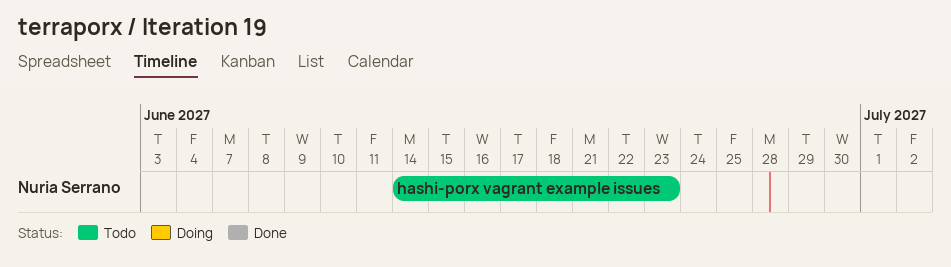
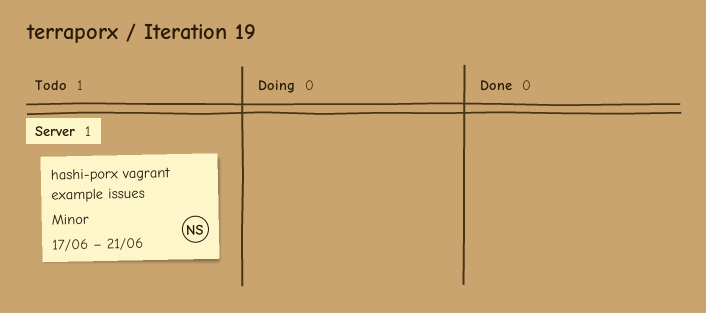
hashi-porx vagrant example issues, start: Jun 14 -> Jun 17
hashi-porx vagrant example issues, due: Jun 23 -> Jun 21

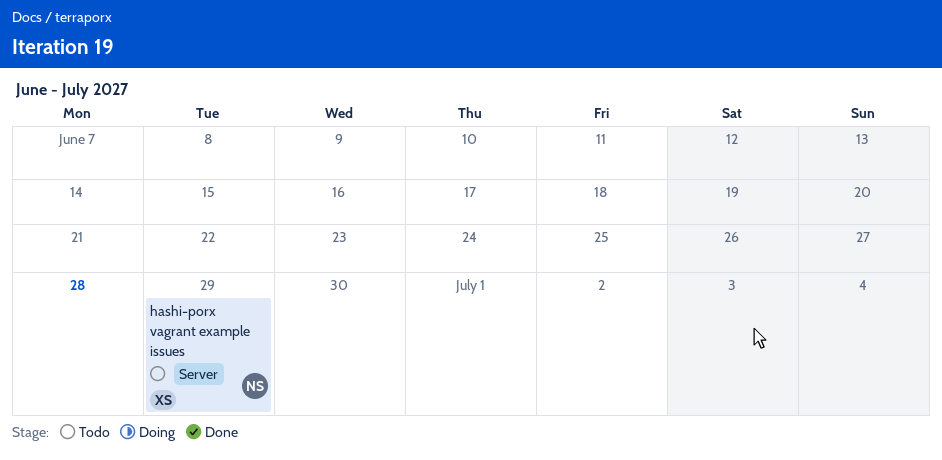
hashi-porx vagrant example issues, due: Jun 21 -> Jun 29

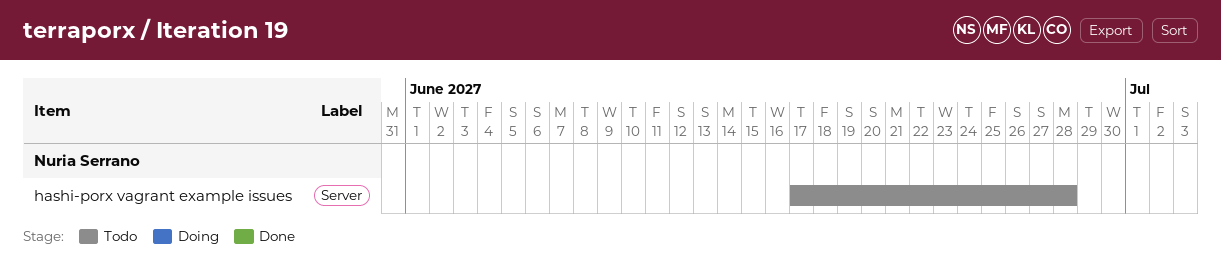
hashi-porx vagrant example issues, due: Jun 29 -> Jun 28

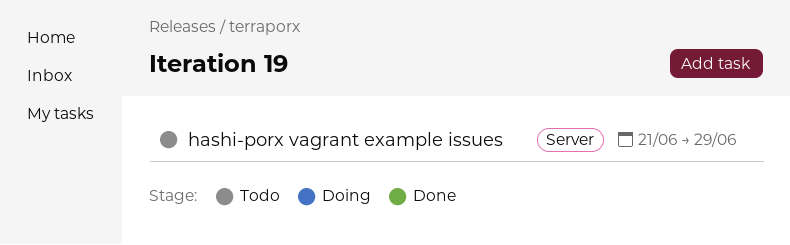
hashi-porx vagrant example issues, start: Jun 17 -> Jun 21
hashi-porx vagrant example issues, due: Jun 28 -> Jun 29

